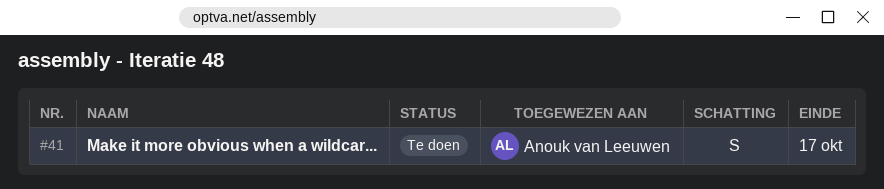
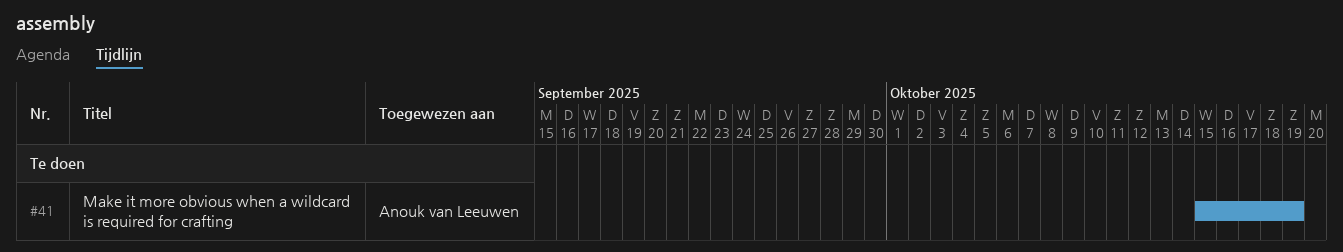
#41, due: Oct 17 -> Oct 19

